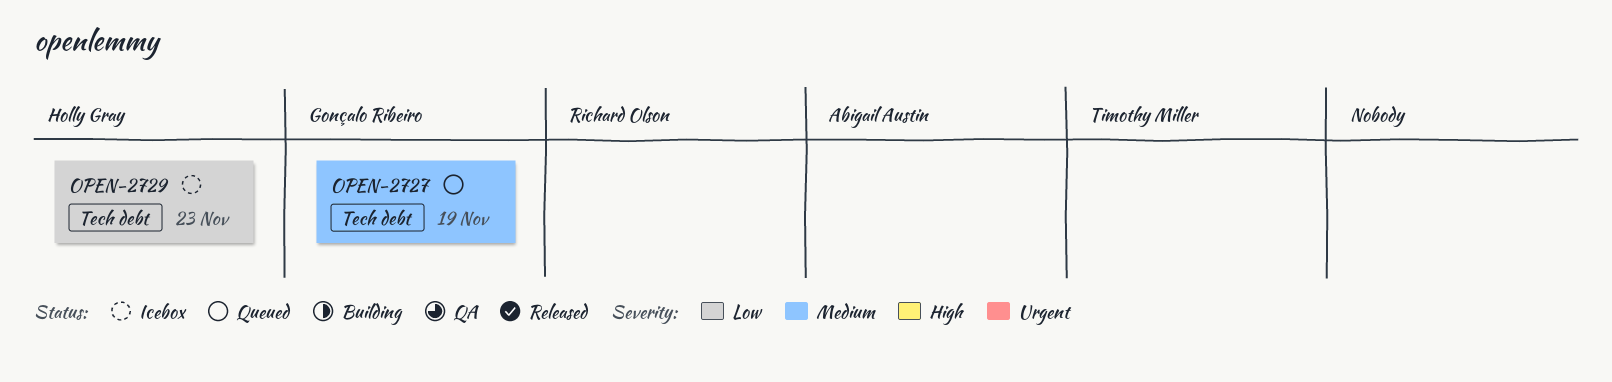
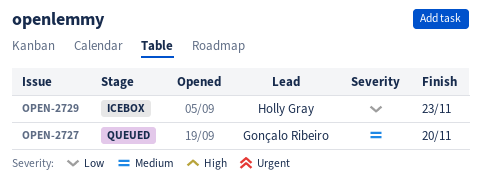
OPEN-2727, due: Nov 19 -> Nov 20

